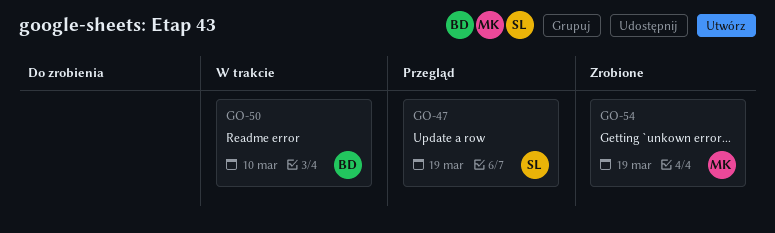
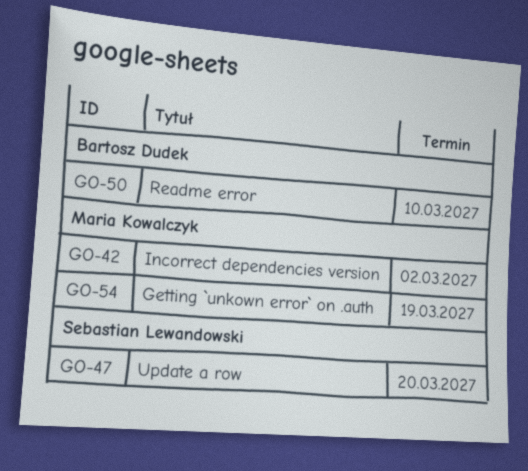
GO-42: none -> present
GO-47, due: Mar 19 -> Mar 20

